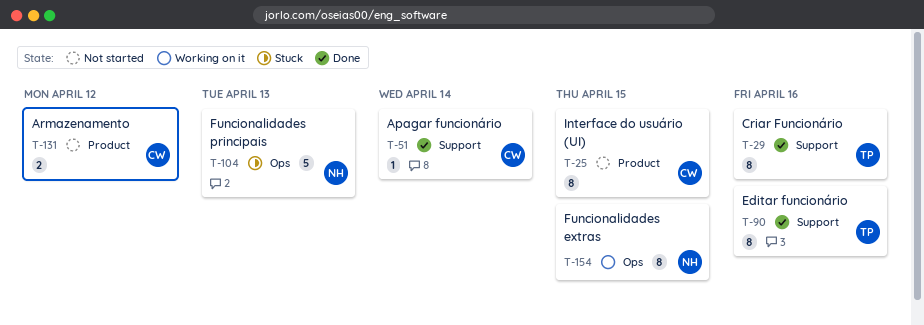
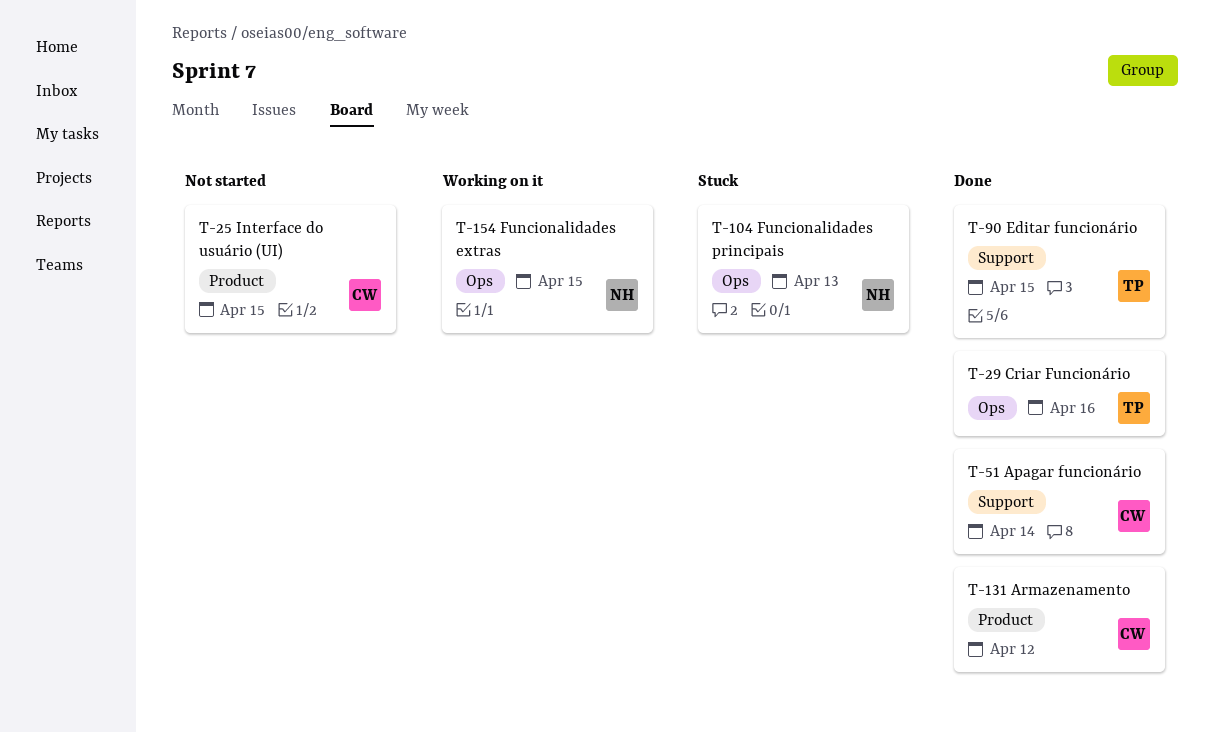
T-29, label: Support -> Ops
T-90, due: Apr 16 -> Apr 15
T-131, status: Not started -> Done

